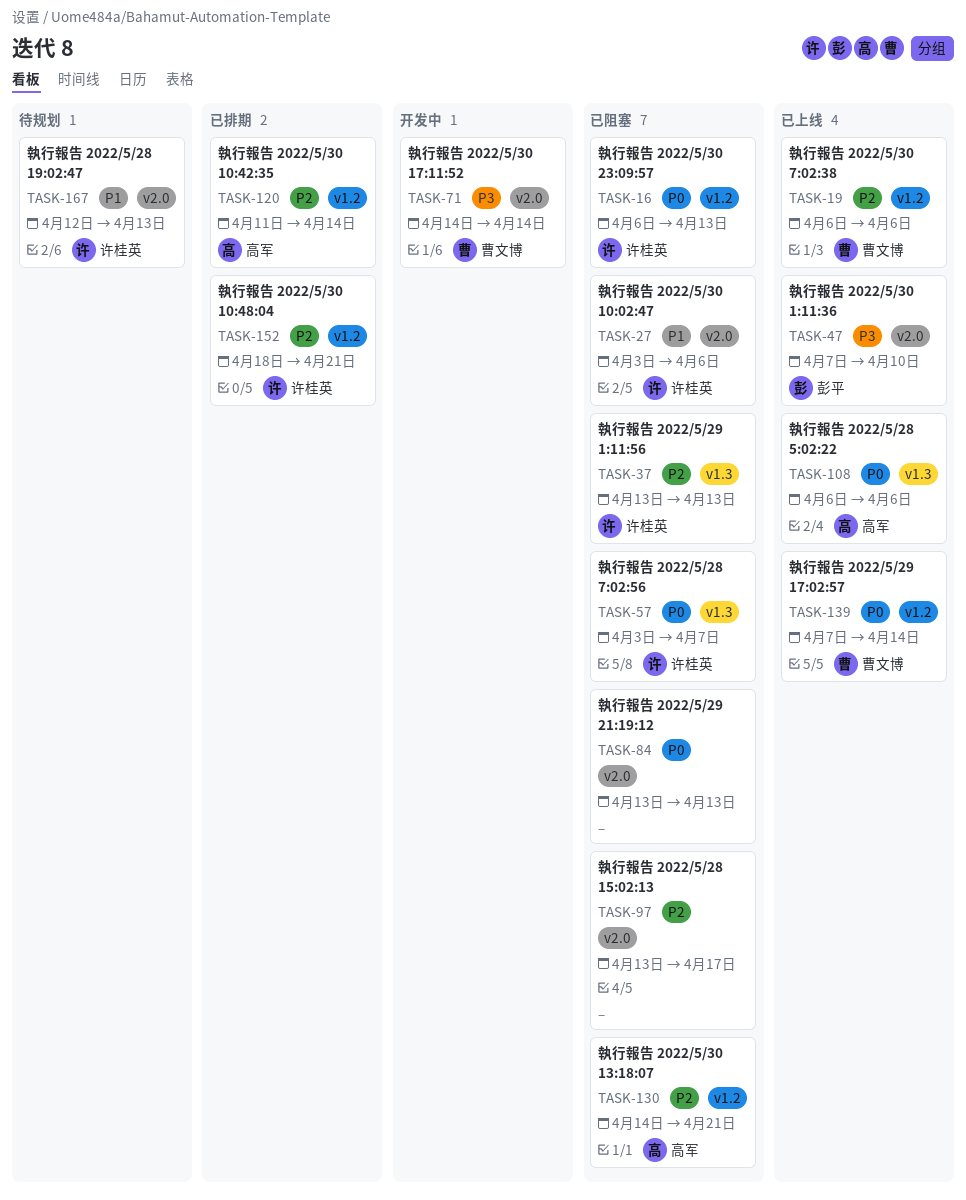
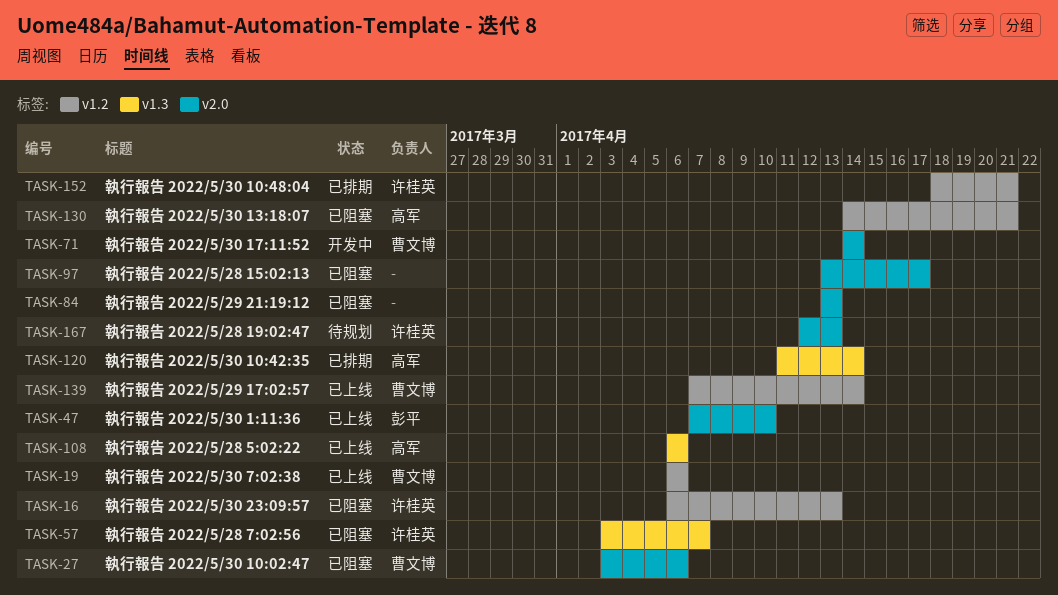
TASK-27, owner: 许桂英 -> 曹文博
TASK-37: present -> none
TASK-120, label: v1.2 -> v1.3

